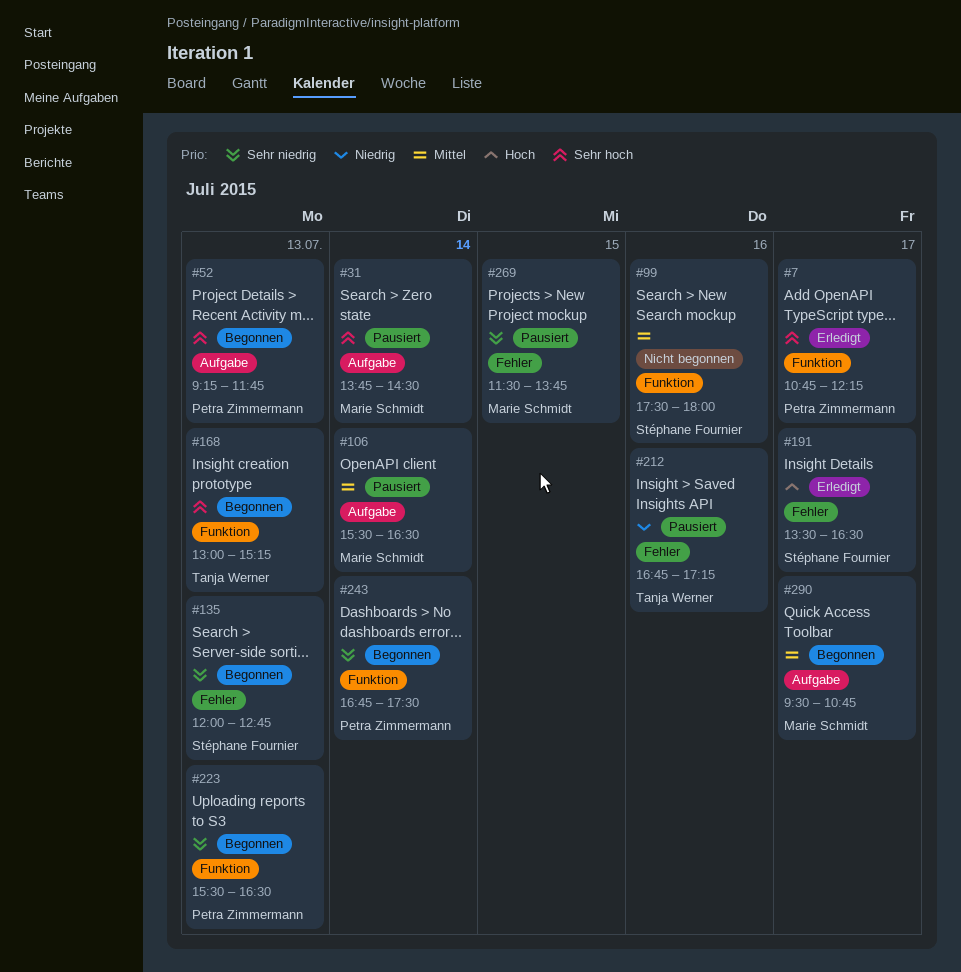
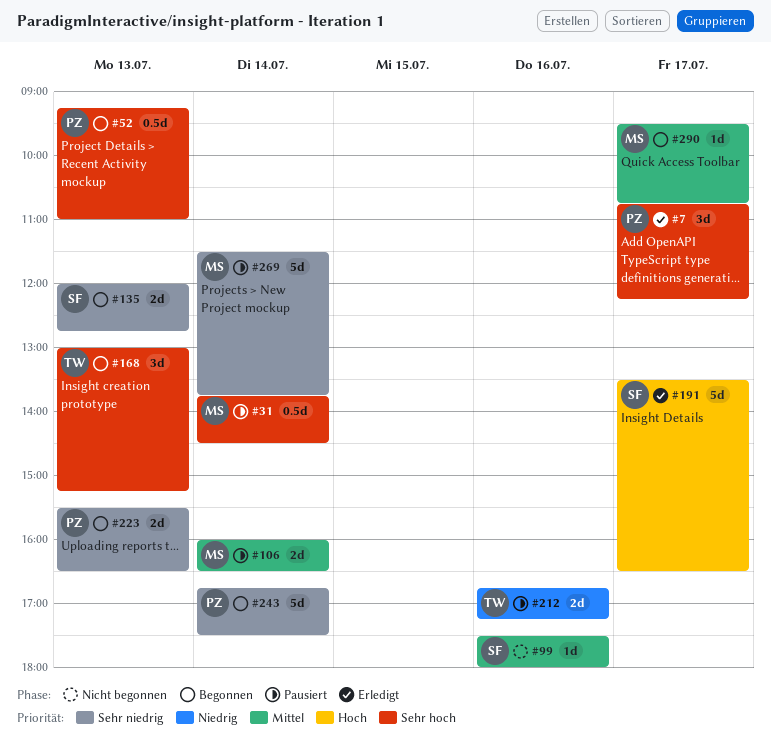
#52, ends: 11:45 -> 11:00
#106, begins: 15:30 -> 16:00
#269, day: Jul 15 -> Jul 14

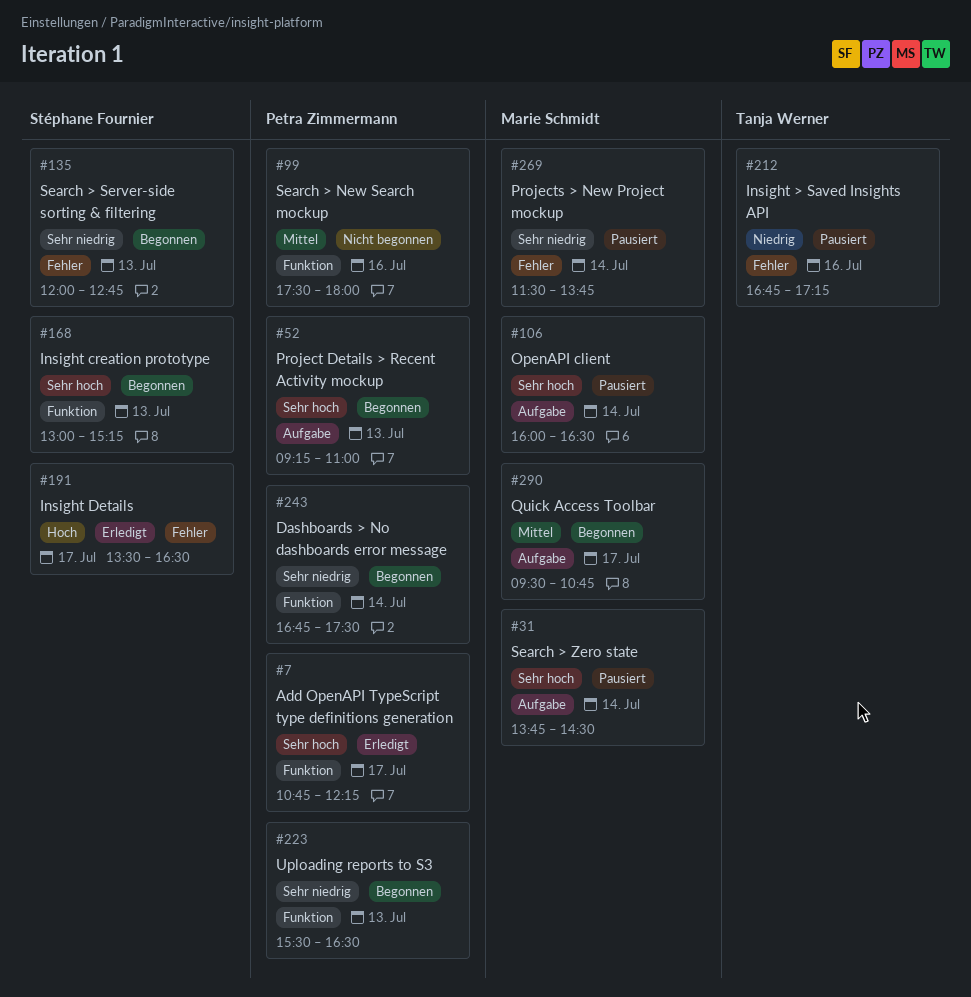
#99, owner: Stéphane Fournier -> Petra Zimmermann
#106, priority: Mittel -> Sehr hoch
#168, owner: Tanja Werner -> Stéphane Fournier

